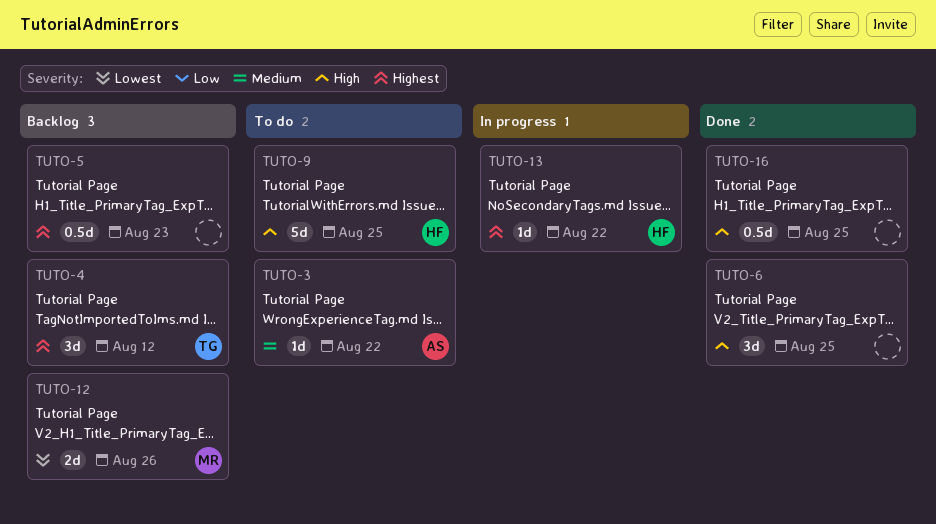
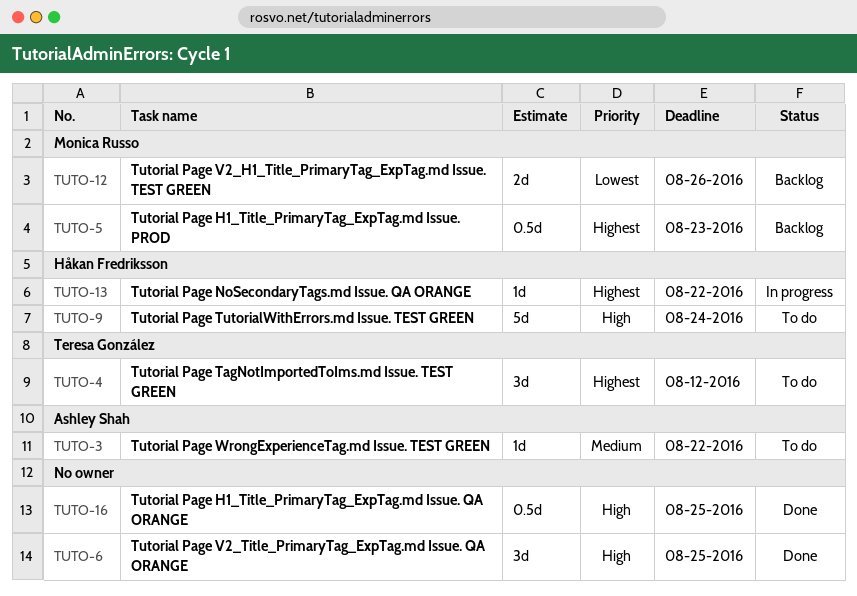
TUTO-4, status: Backlog -> To do
TUTO-5, owner: none -> Monica Russo
TUTO-9, due: Aug 25 -> Aug 24

